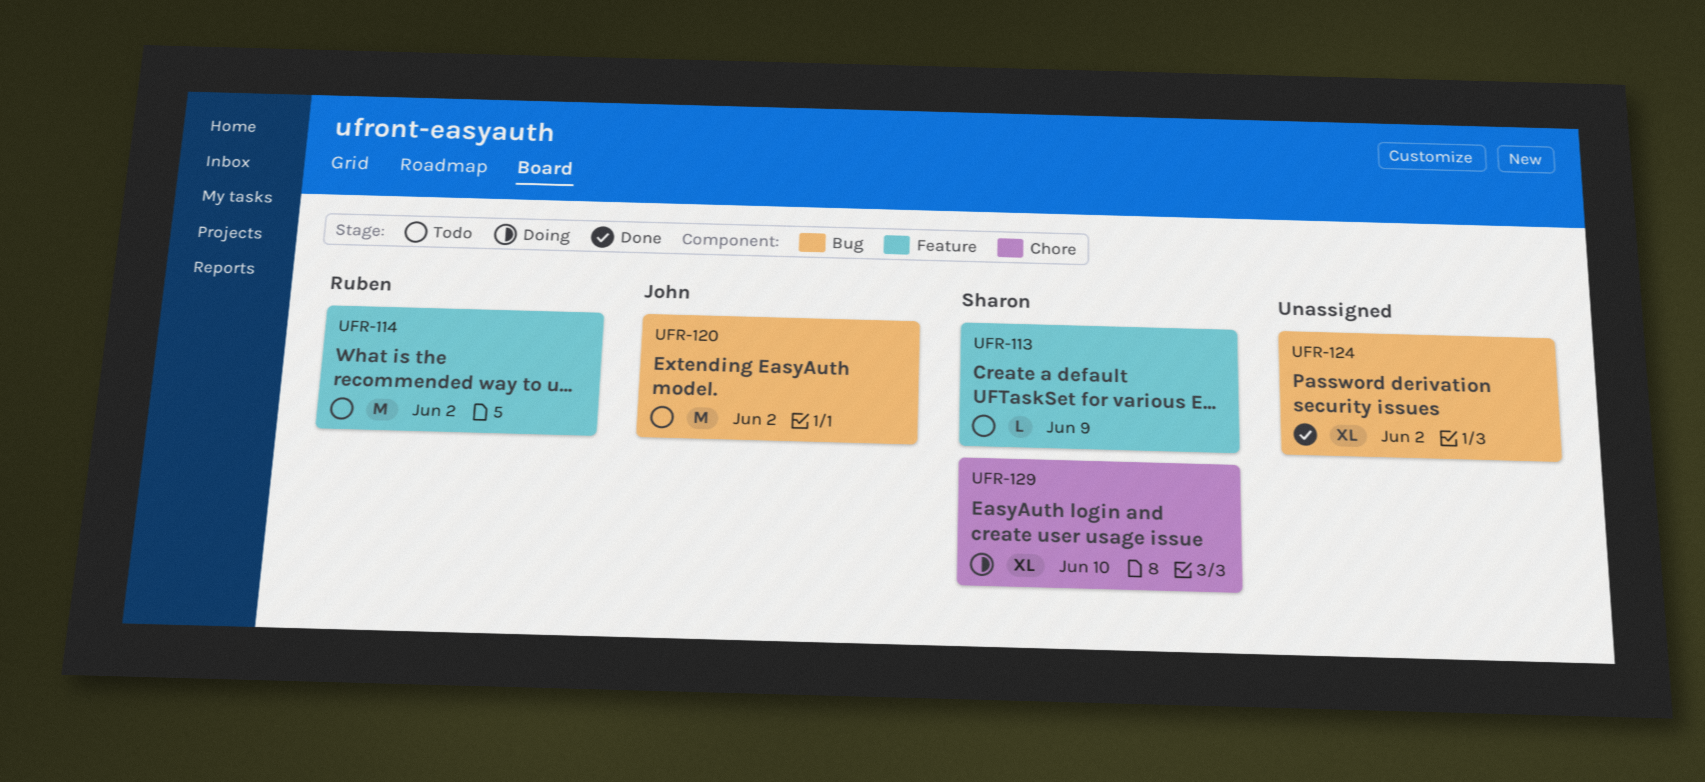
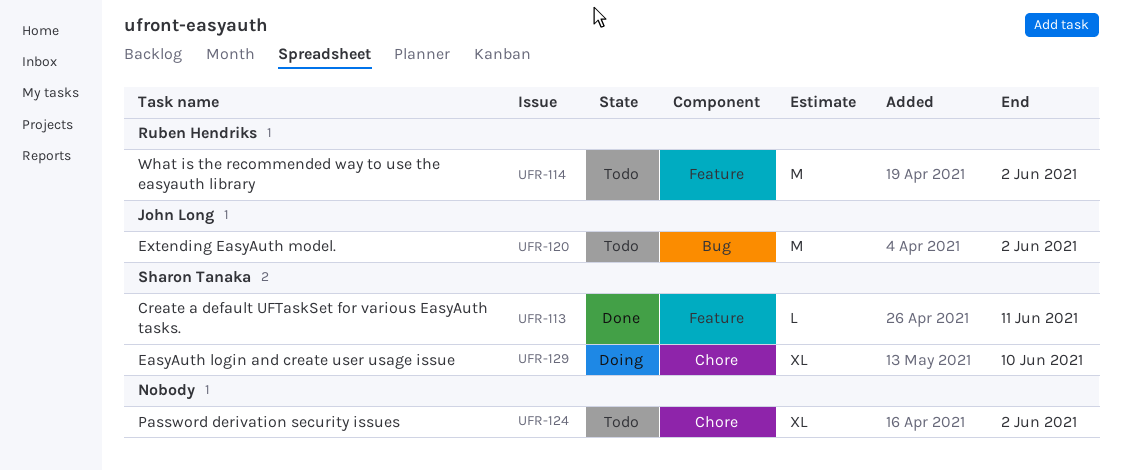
UFR-113, status: Todo -> Done
UFR-113, due: Jun 9 -> Jun 11
UFR-124, status: Done -> Todo
UFR-124, label: Bug -> Chore

